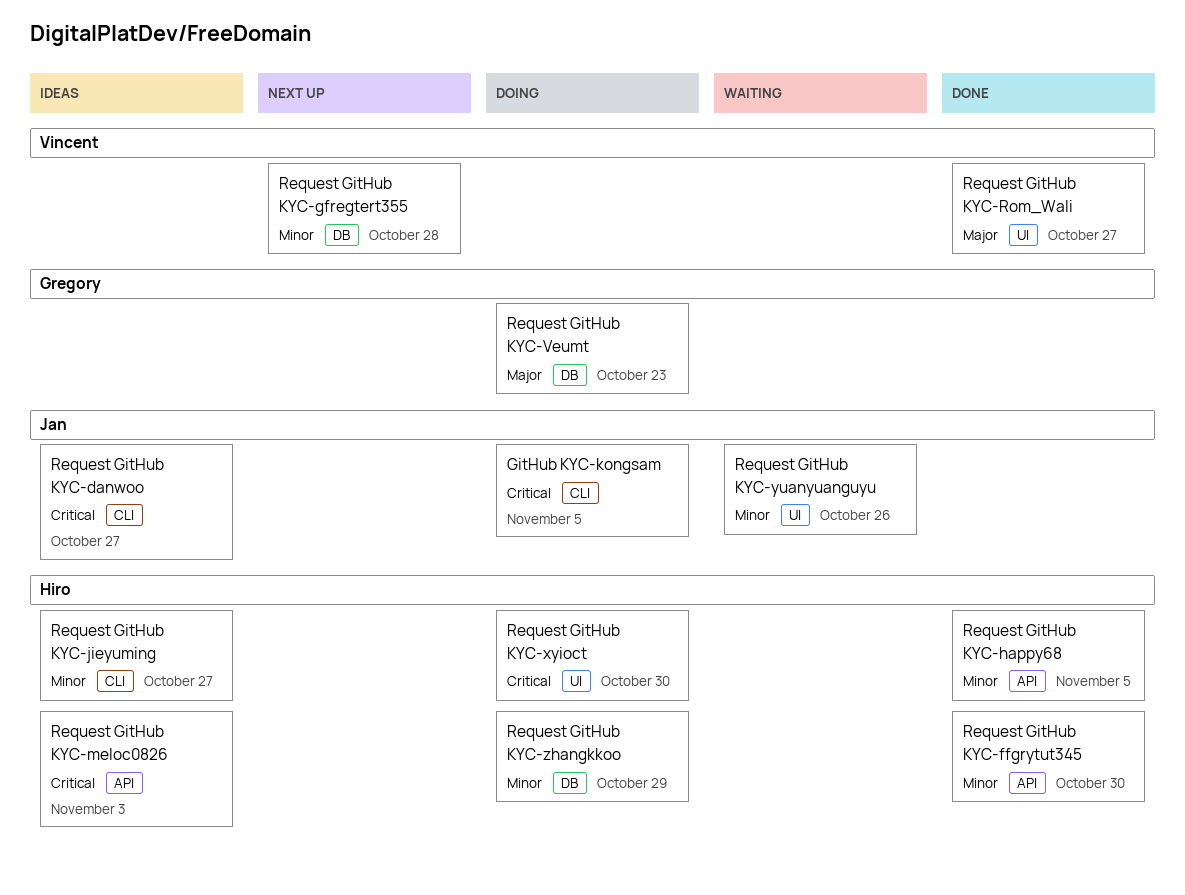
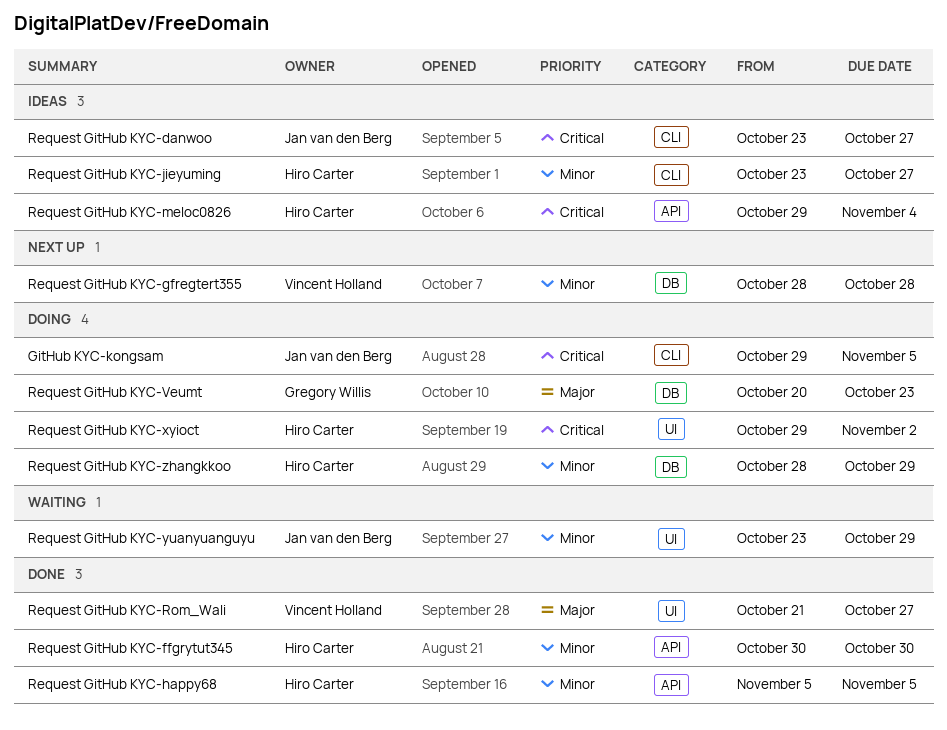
Request GitHub KYC-meloc0826, due: Nov 3 -> Nov 4
Request GitHub KYC-xyioct, due: Oct 30 -> Nov 2
Request GitHub KYC-yuanyuanguyu, due: Oct 26 -> Oct 29

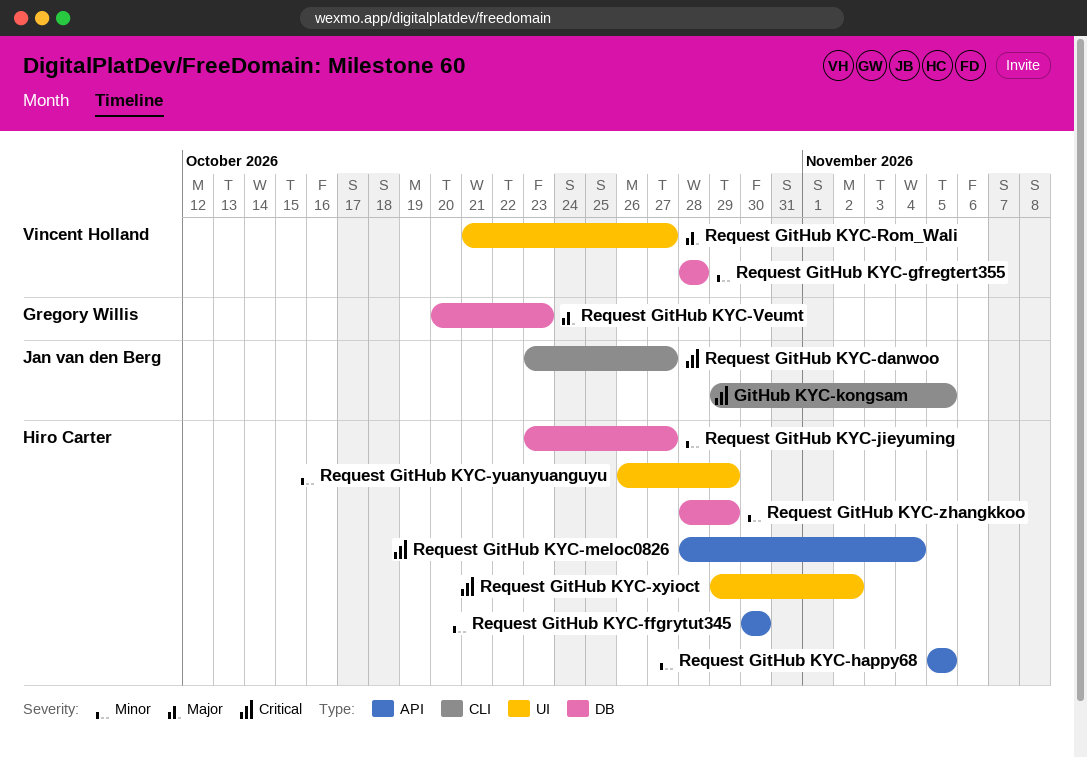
Request GitHub KYC-jieyuming, label: CLI -> DB
Request GitHub KYC-meloc0826, start: Oct 29 -> Oct 28
Request GitHub KYC-yuanyuanguyu, owner: Jan van den Berg -> Hiro Carter
Request GitHub KYC-yuanyuanguyu, start: Oct 23 -> Oct 26

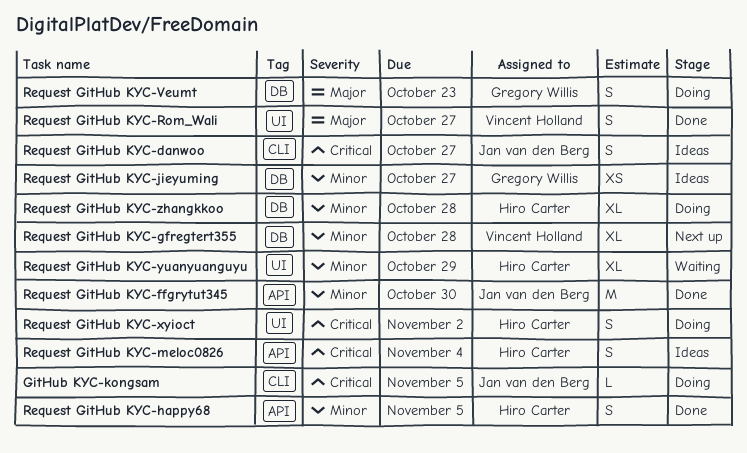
Request GitHub KYC-ffgrytut345, owner: Hiro Carter -> Jan van den Berg
Request GitHub KYC-jieyuming, owner: Hiro Carter -> Gregory Willis
Request GitHub KYC-zhangkkoo, due: Oct 29 -> Oct 28

